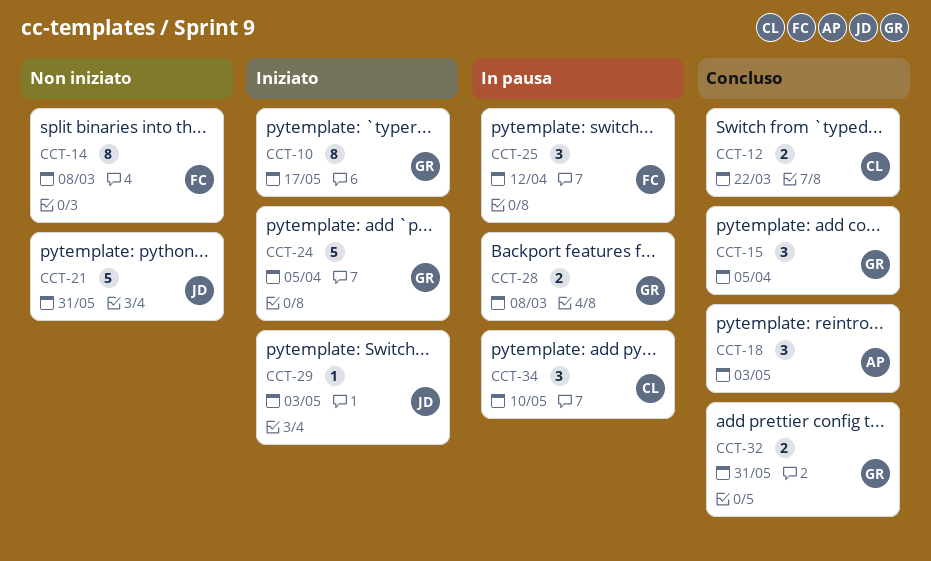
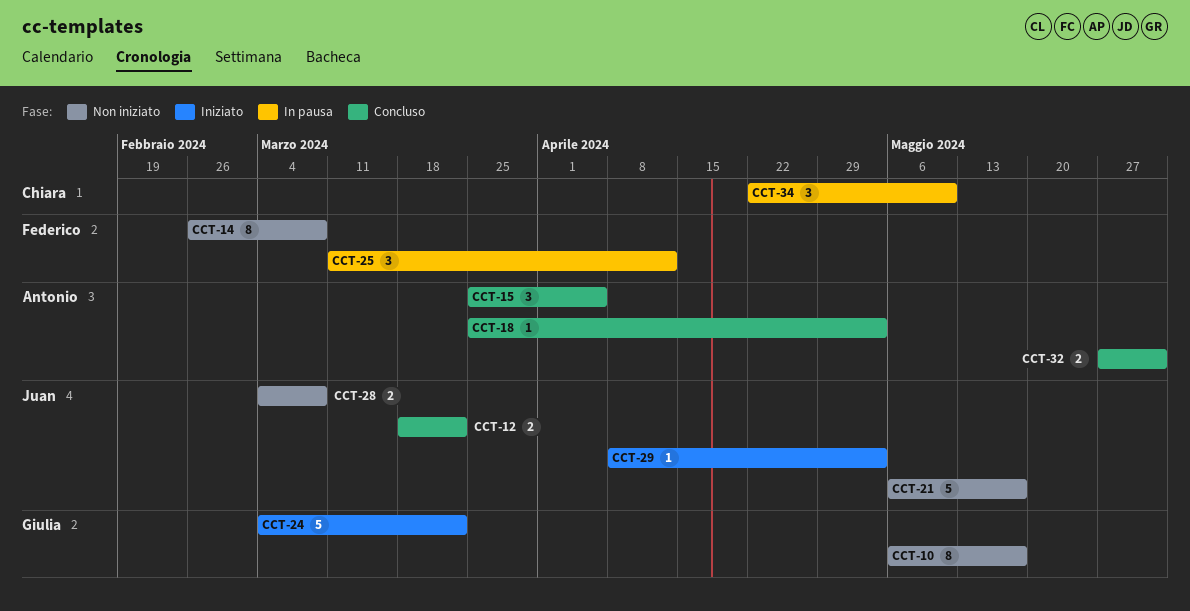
CCT-10, status: Iniziato -> Non iniziato
CCT-12, owner: Chiara -> Juan
CCT-15, owner: Giulia -> Antonio
CCT-18, estimate: 3 -> 1
CCT-21, due: May 31 -> May 17
CCT-24, due: Apr 5 -> Mar 22
CCT-28, status: In pausa -> Non iniziato
CCT-28, owner: Giulia -> Juan
CCT-32, owner: Giulia -> Antonio

